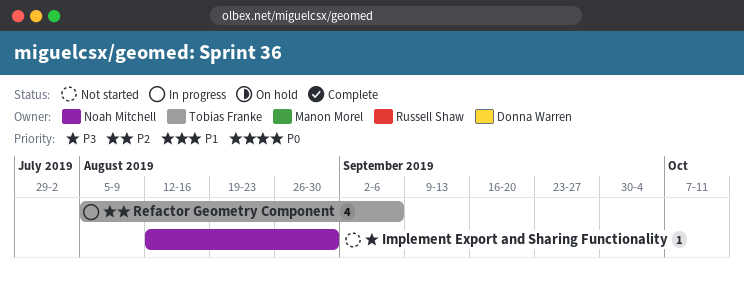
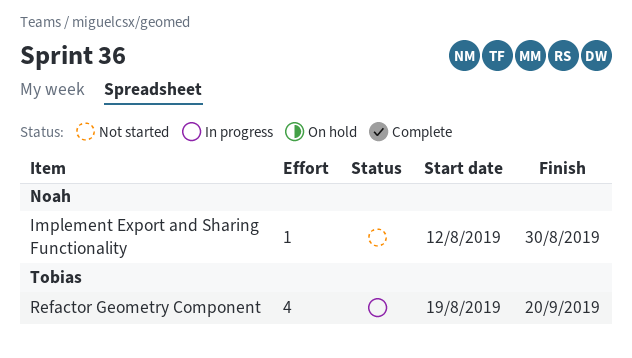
Refactor Geometry Component, start: Aug 5 -> Aug 19
Refactor Geometry Component, due: Sep 6 -> Sep 20

